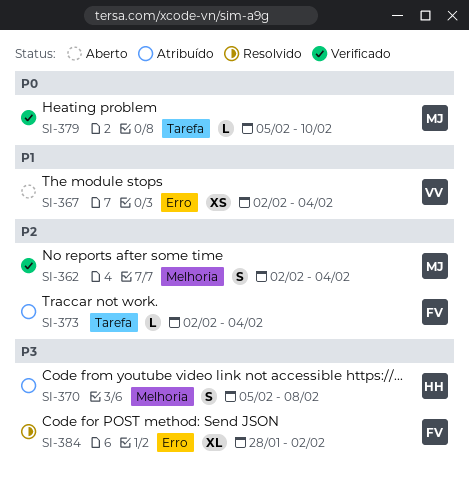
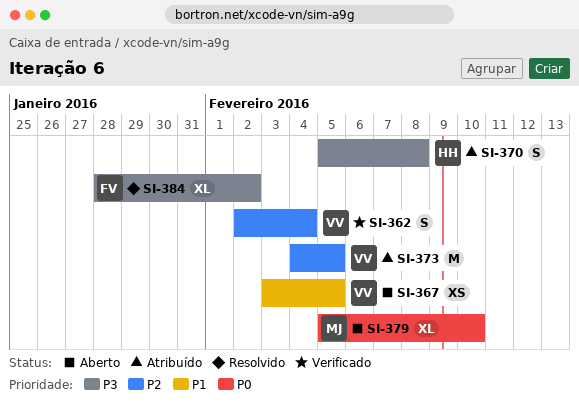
SI-362, owner: MJ -> VV
SI-367, start: Feb 2 -> Feb 3
SI-367, due: Feb 4 -> Feb 5
SI-373, owner: FV -> VV
SI-373, estimate: L -> M
SI-373, start: Feb 2 -> Feb 4
SI-373, due: Feb 4 -> Feb 5
SI-379, status: Verificado -> Aberto
SI-379, estimate: L -> XL

